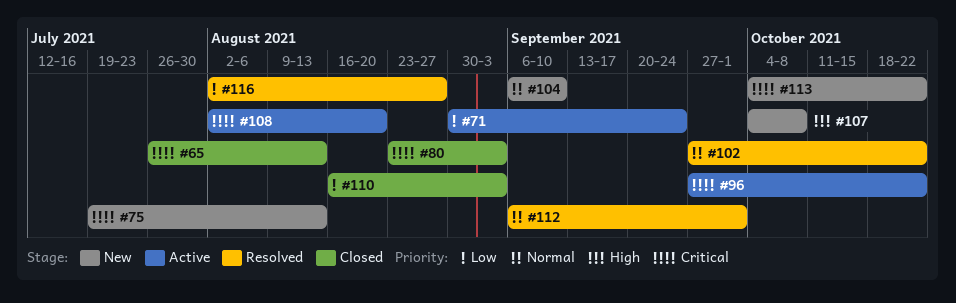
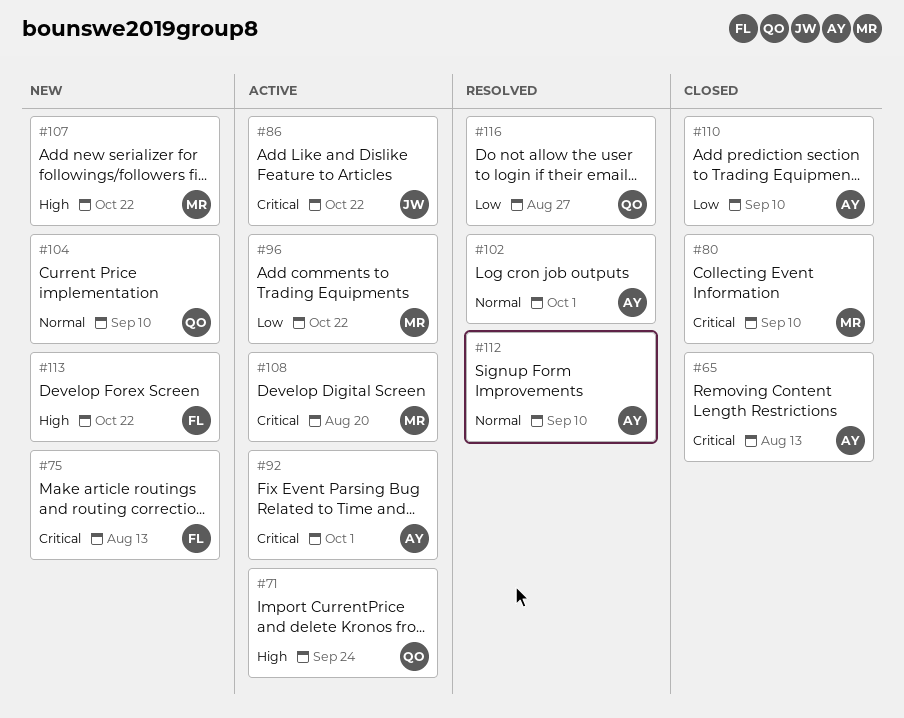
#71, priority: Low -> High
#80, due: Sep 3 -> Sep 10
#86: none -> present
#92: none -> present
#96, priority: Critical -> Low
#102, due: Oct 22 -> Oct 1
#107, due: Oct 8 -> Oct 22
#110, due: Sep 3 -> Sep 10
#112, due: Oct 1 -> Sep 10
#113, priority: Critical -> High

